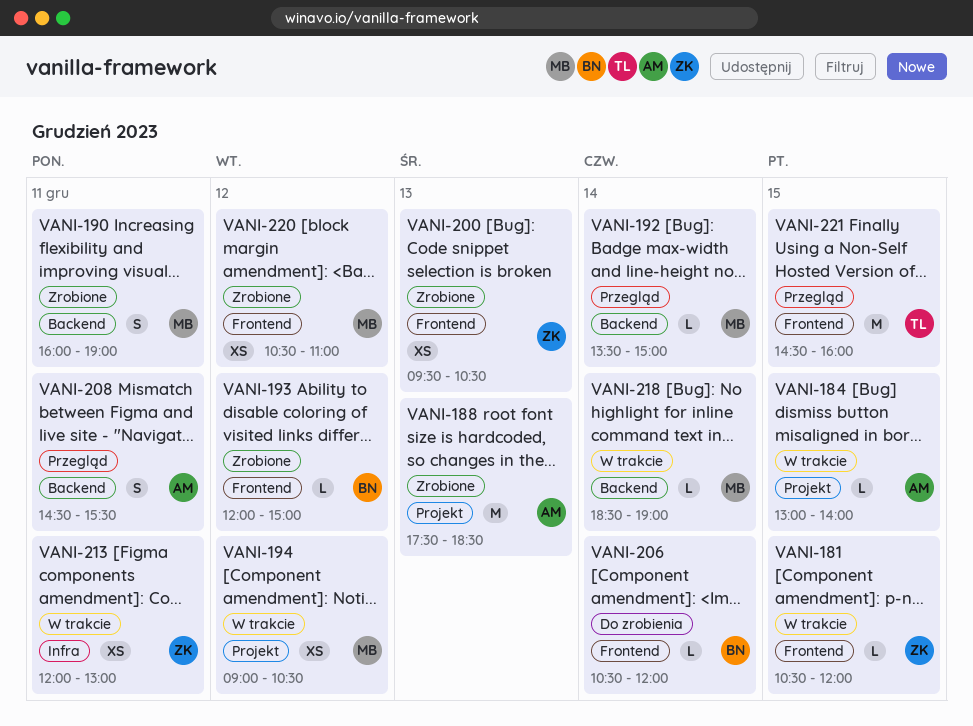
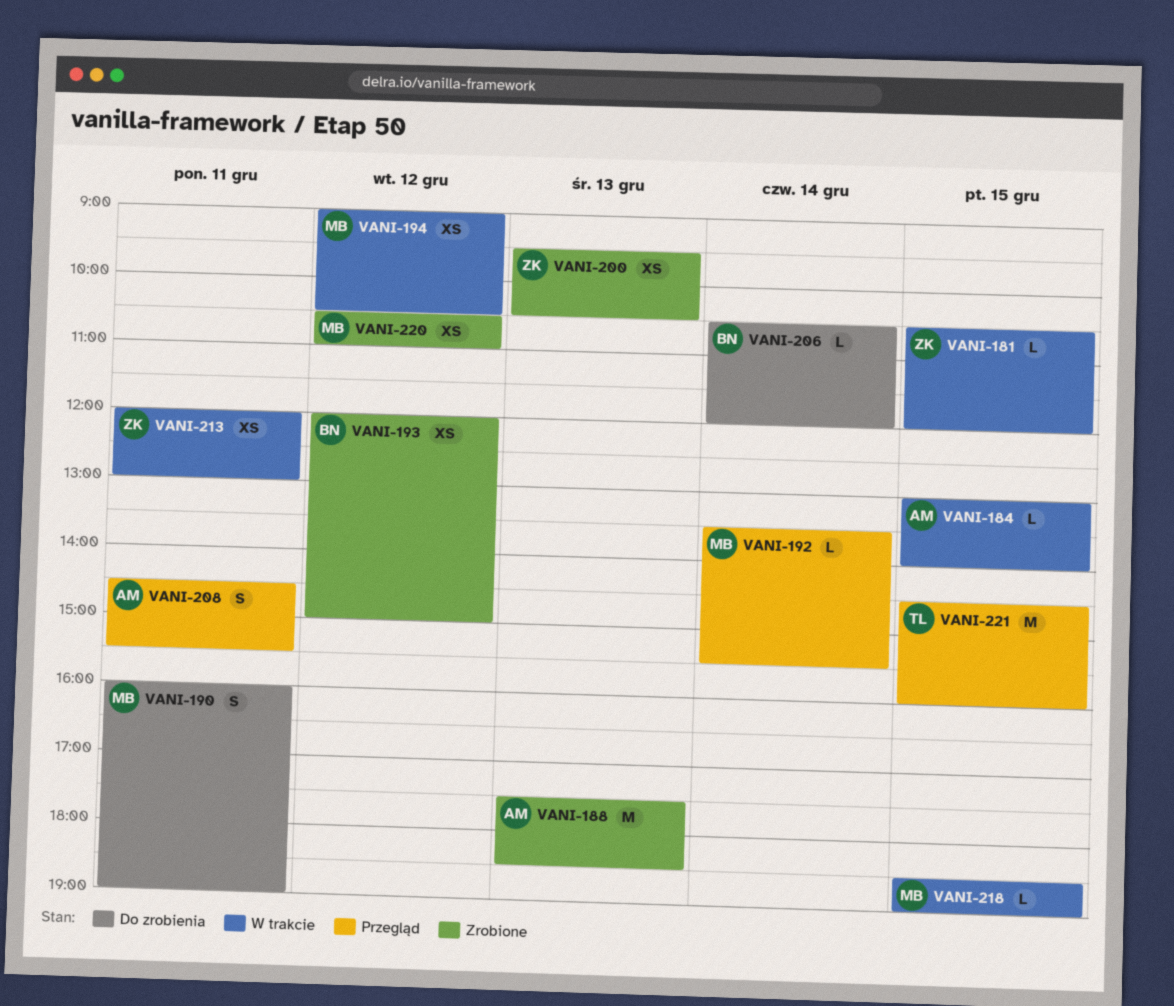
VANI-190, status: Zrobione -> Do zrobienia
VANI-192, ends: 15:00 -> 15:30
VANI-193, estimate: L -> XS
VANI-218, day: Dec 14 -> Dec 15

